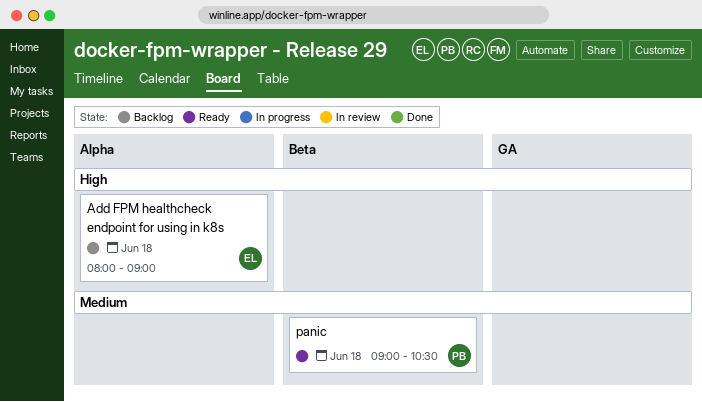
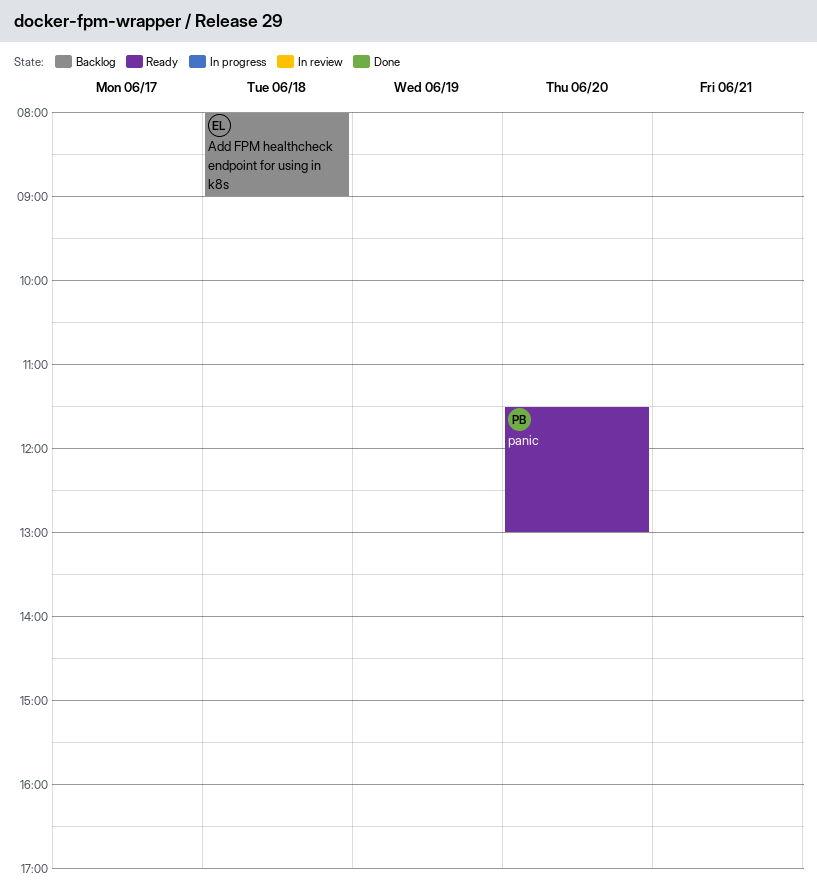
panic, day: Jun 18 -> Jun 20
panic, begins: 09:00 -> 11:30
panic, ends: 10:30 -> 13:00

